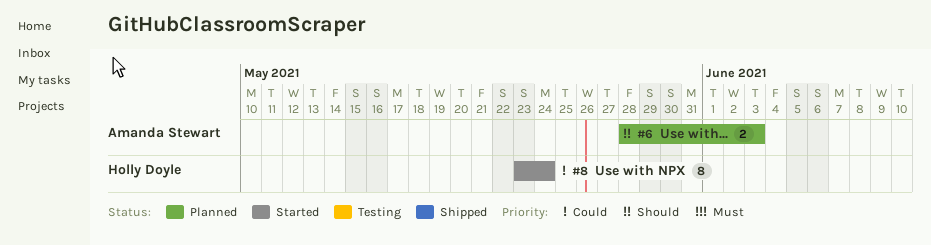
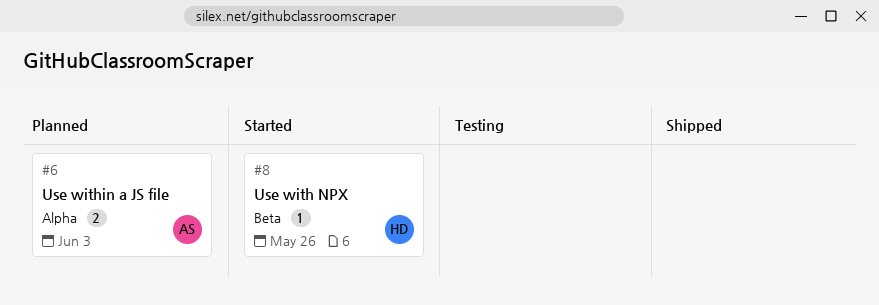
#8, estimate: 8 -> 1
#8, due: May 24 -> May 26

